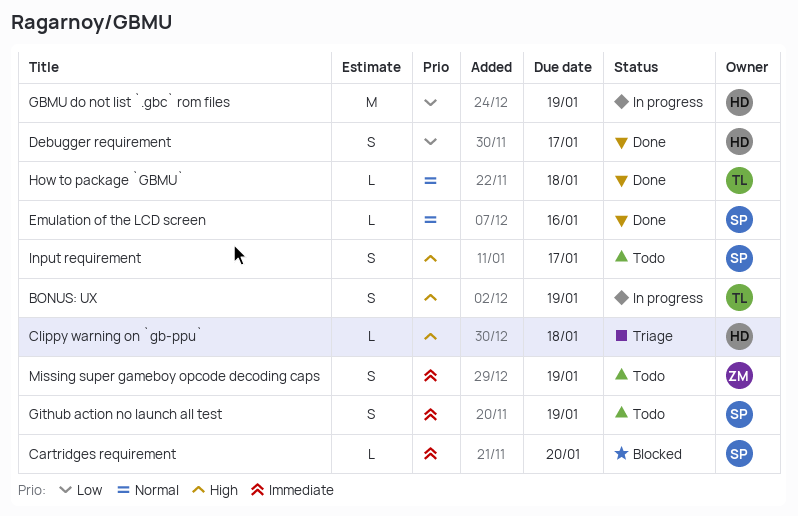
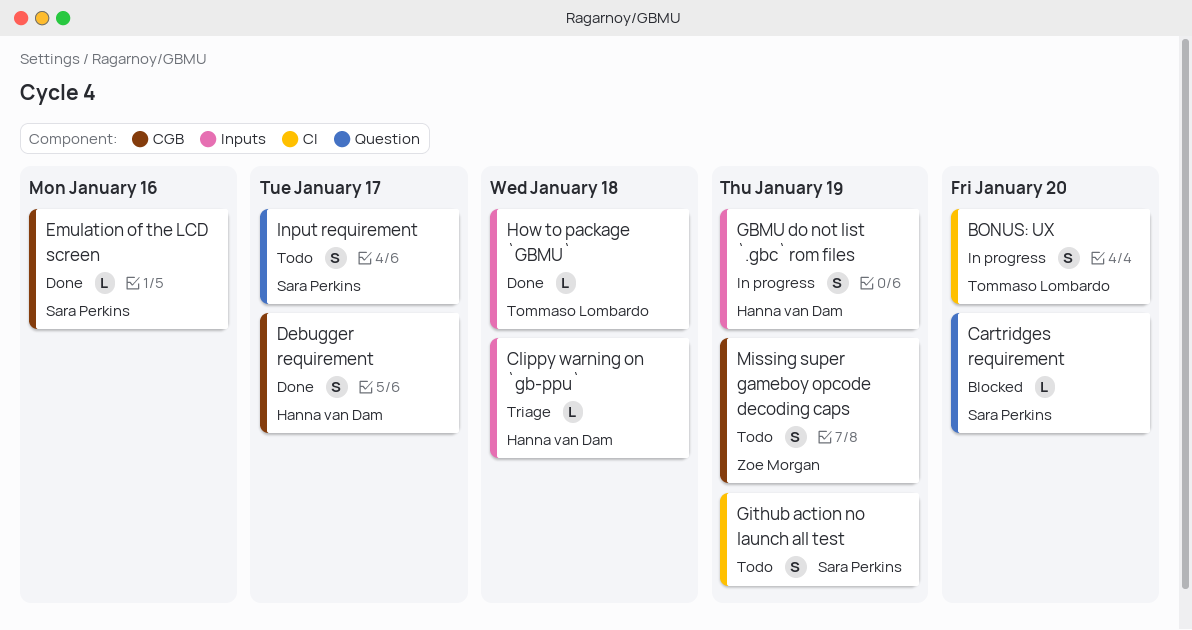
BONUS: UX, due: Jan 19 -> Jan 20
GBMU do not list `.gbc` rom files, estimate: M -> S

